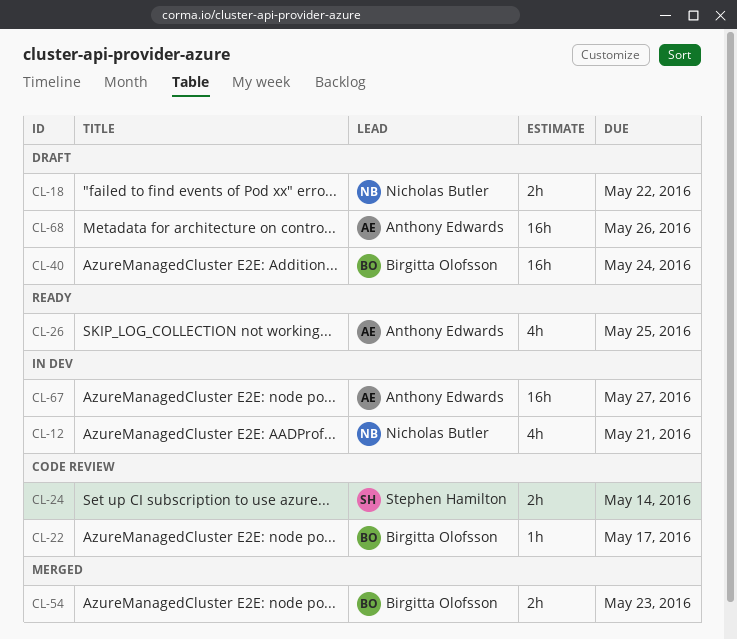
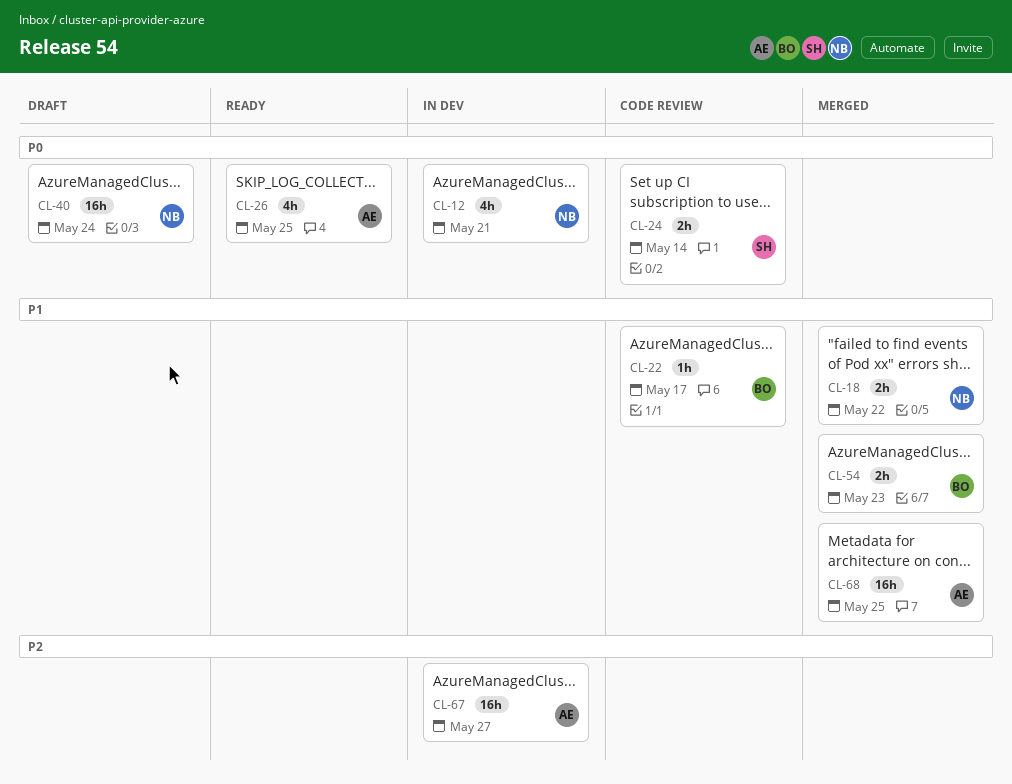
CL-18, status: Draft -> Merged
CL-40, owner: Birgitta Olofsson -> Nicholas Butler
CL-68, status: Draft -> Merged
CL-68, due: May 26 -> May 25

